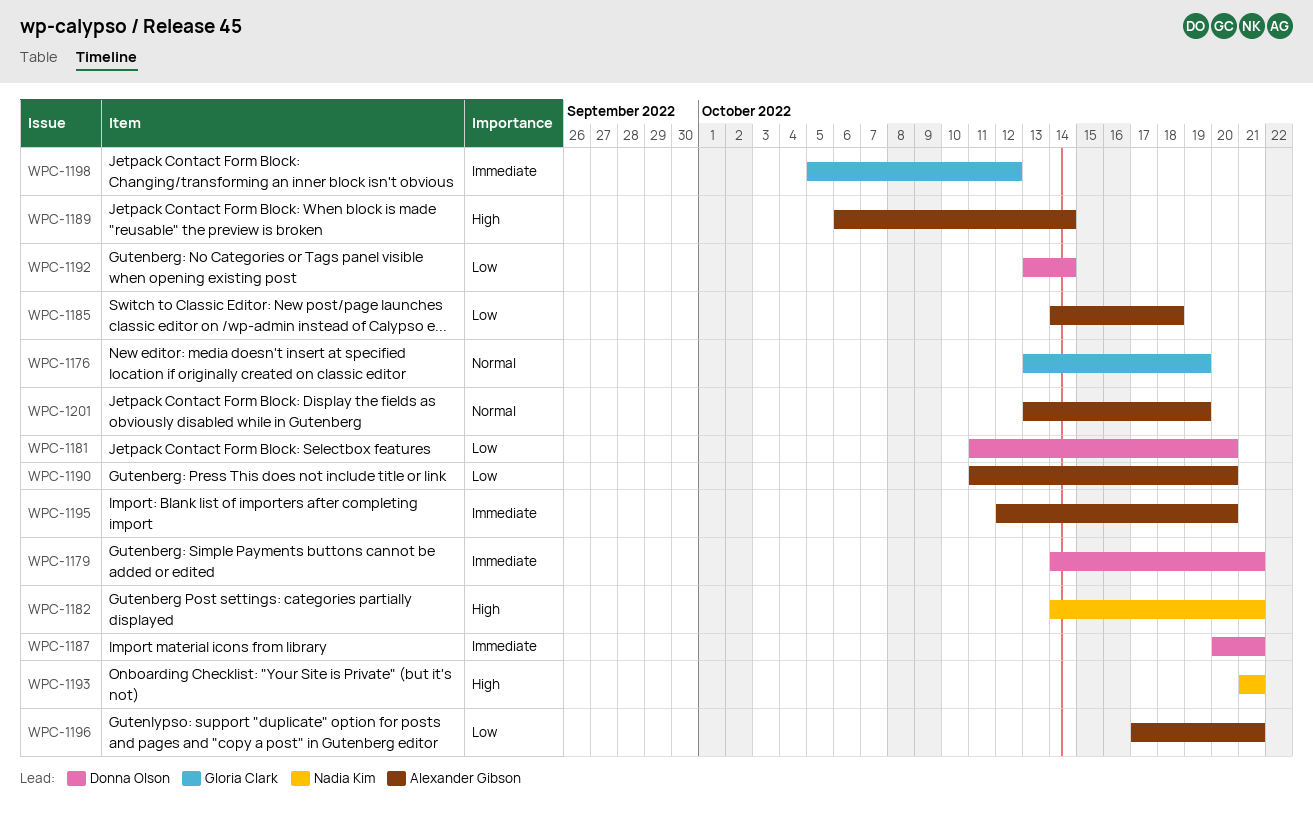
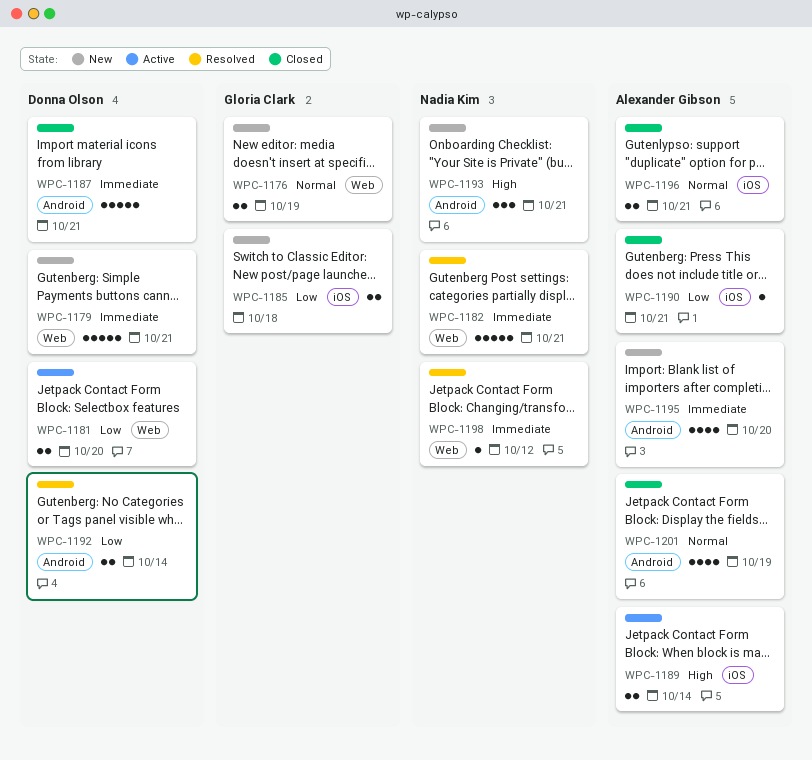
WPC-1182, priority: High -> Immediate
WPC-1185, owner: Alexander Gibson -> Gloria Clark
WPC-1190, due: Oct 20 -> Oct 21
WPC-1196, priority: Low -> Normal
WPC-1198, owner: Gloria Clark -> Nadia Kim

